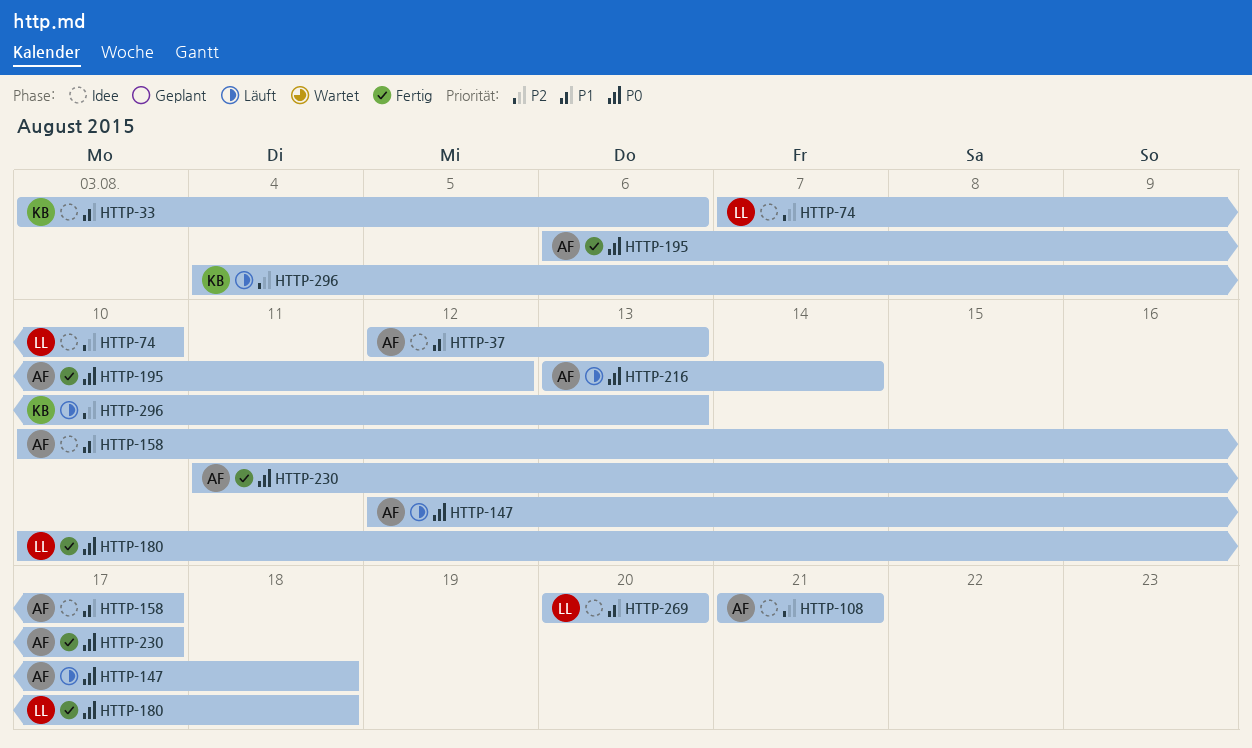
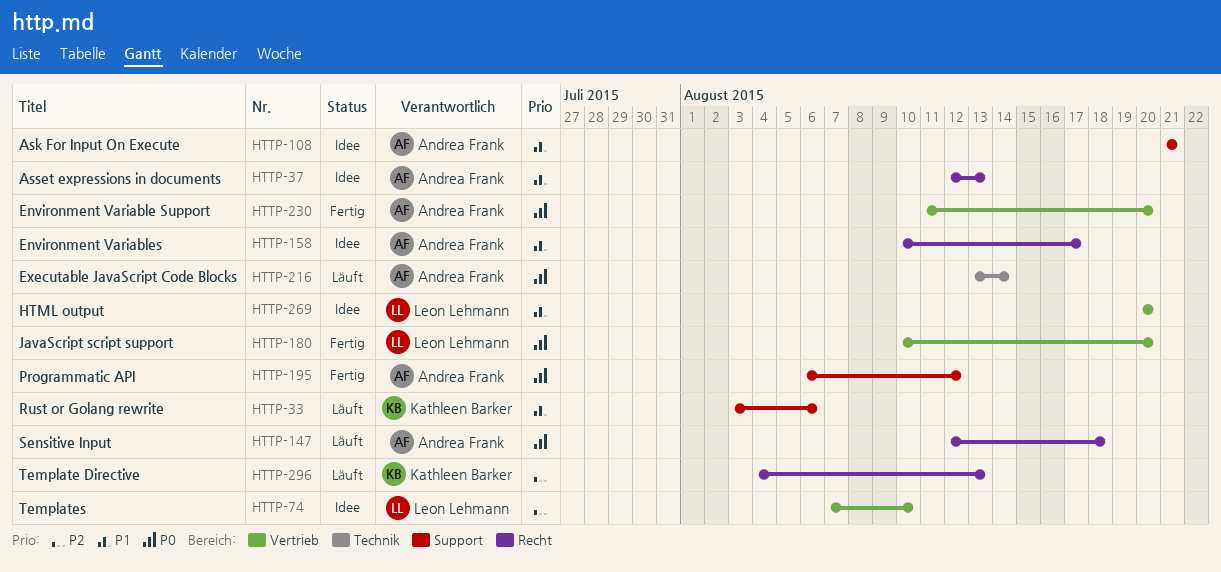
HTTP-33, status: Idee -> Läuft
HTTP-108, priority: P2 -> P1
HTTP-180, due: Aug 18 -> Aug 20
HTTP-230, due: Aug 17 -> Aug 20

